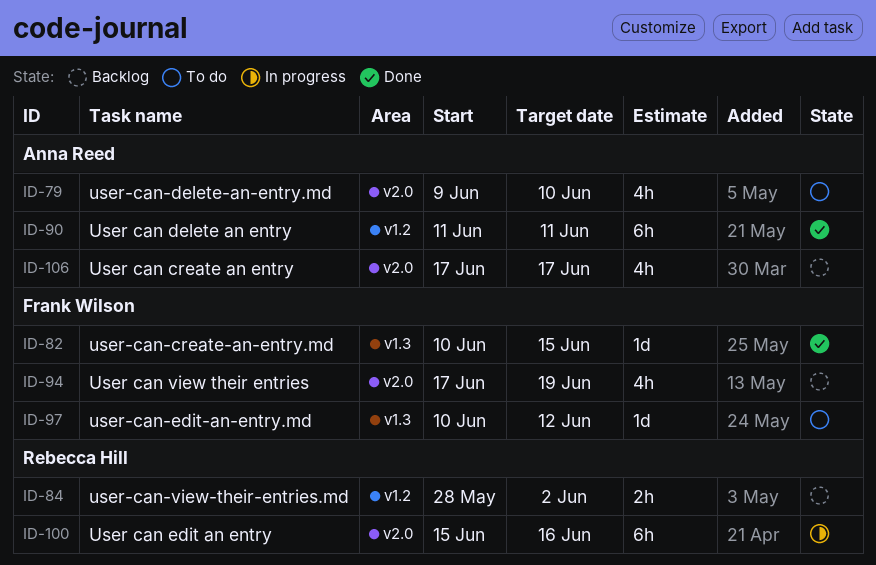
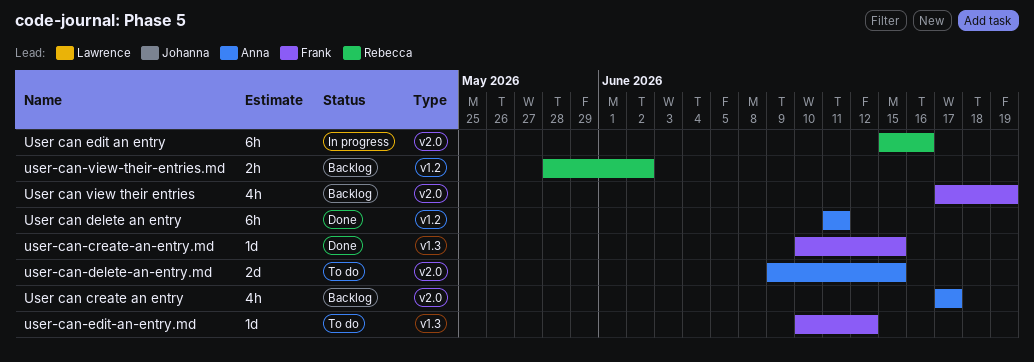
user-can-delete-an-entry.md, estimate: 4h -> 2d
user-can-delete-an-entry.md, due: Jun 10 -> Jun 15

